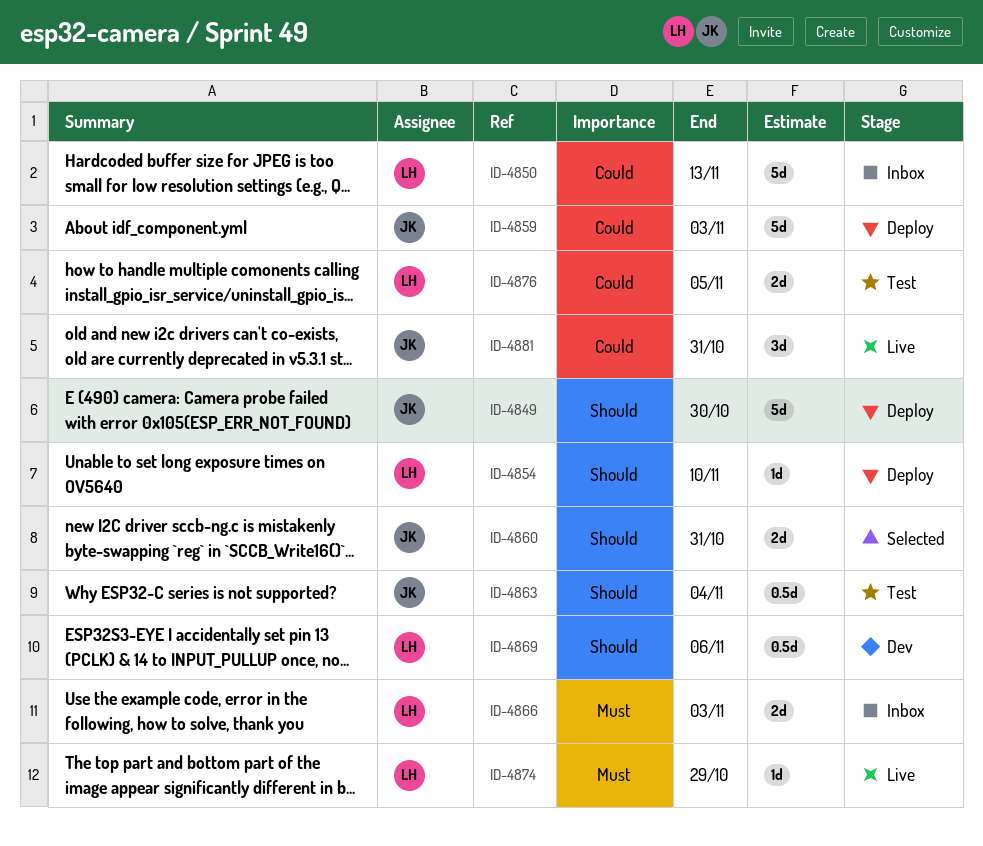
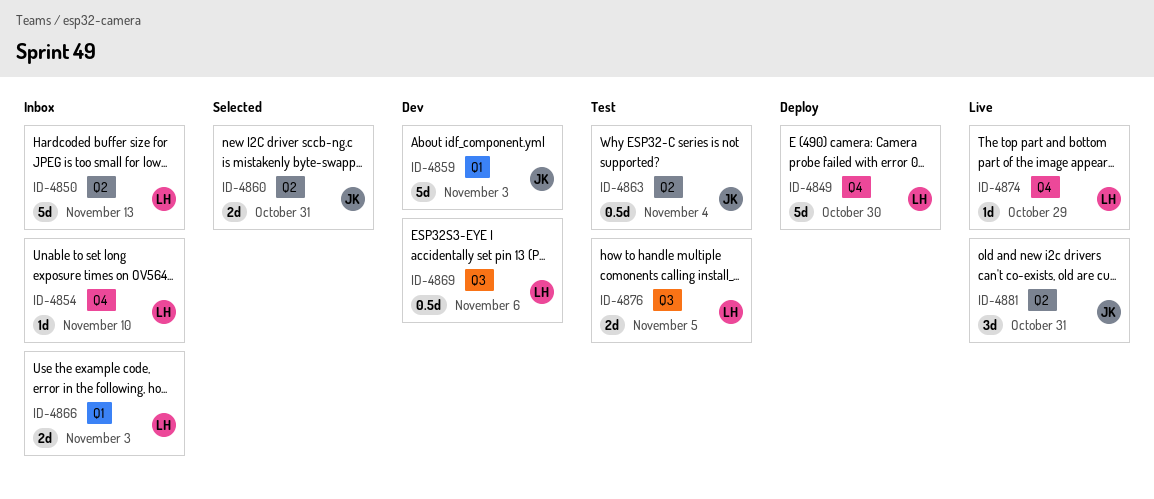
ID-4849, owner: JK -> LH
ID-4854, status: Deploy -> Inbox
ID-4859, status: Deploy -> Dev

